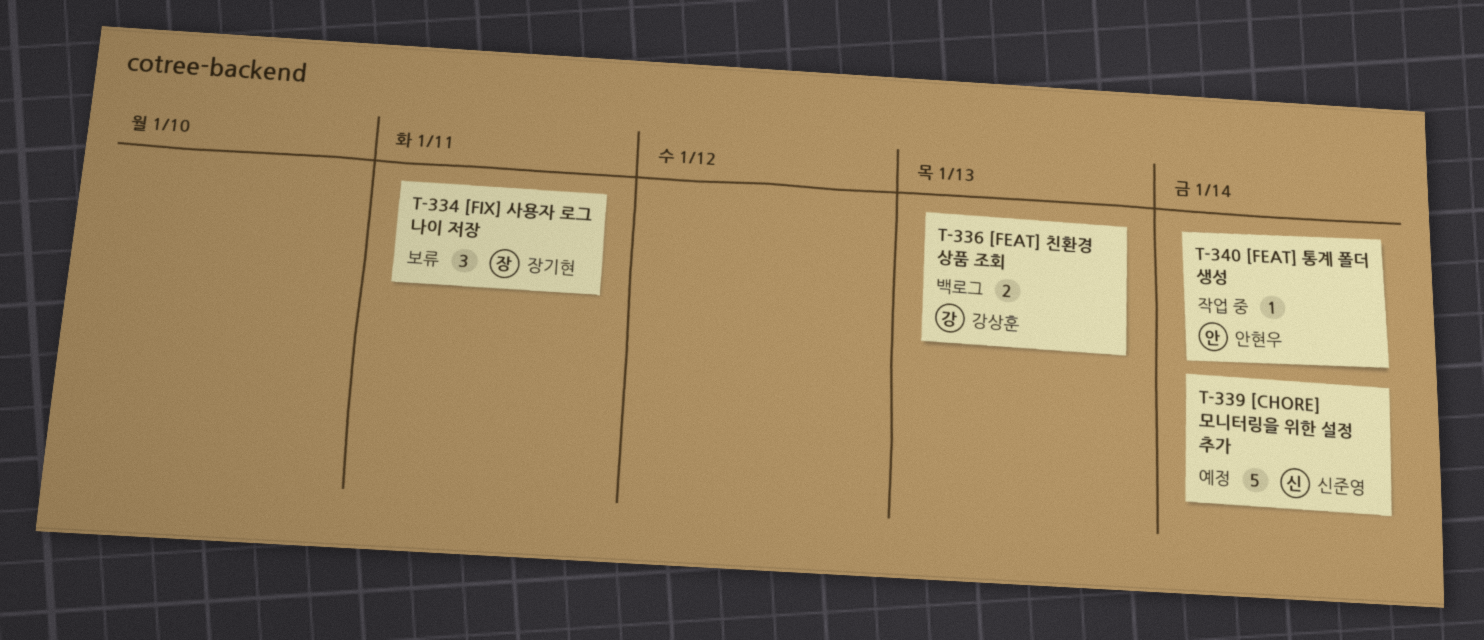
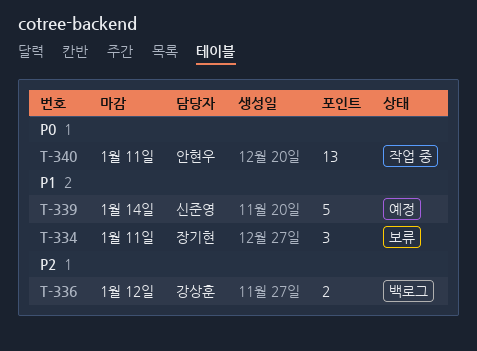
T-336, due: Jan 13 -> Jan 12
T-340, estimate: 1 -> 13
T-340, due: Jan 14 -> Jan 11

